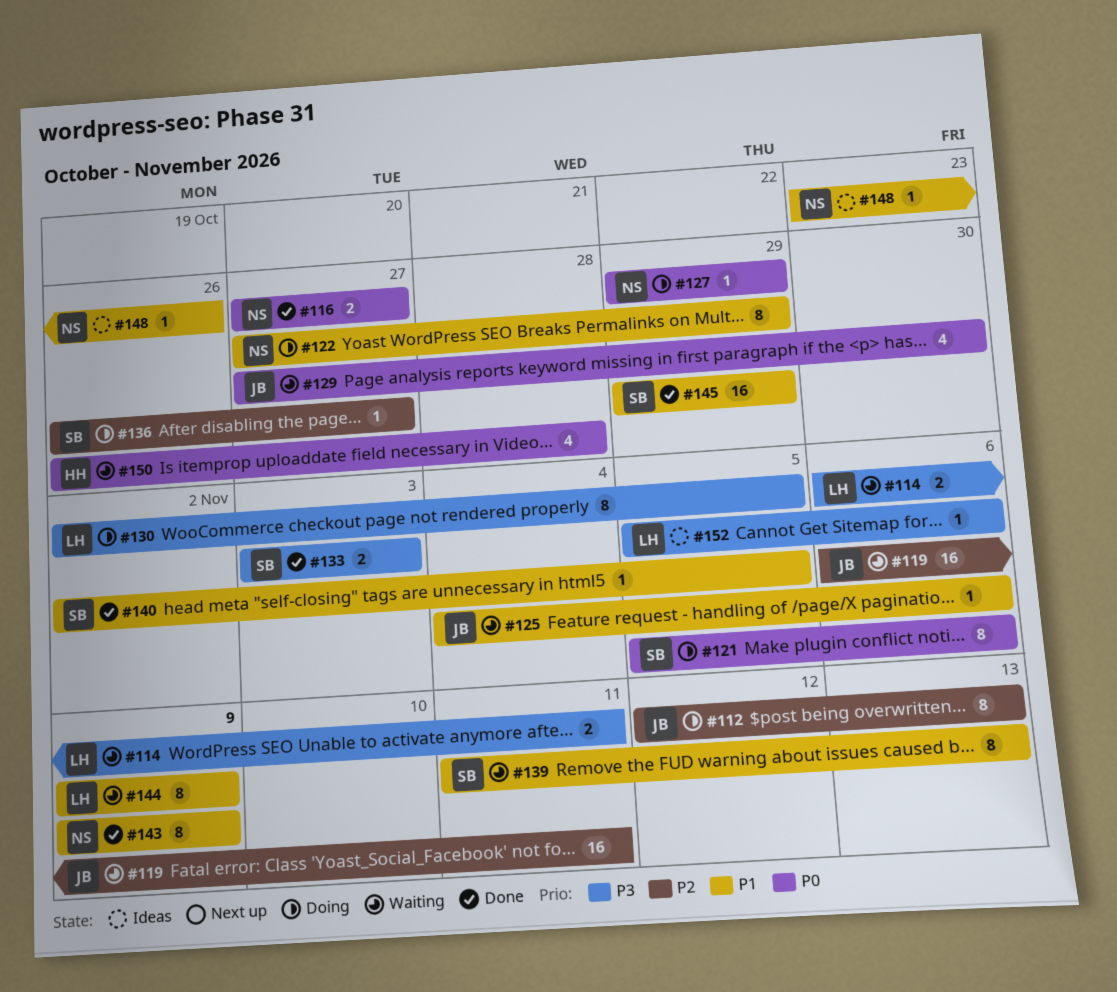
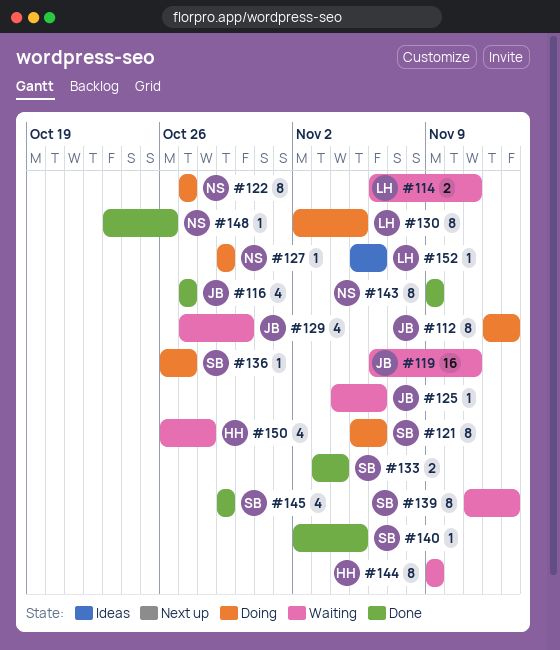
#116, owner: NS -> JB
#116, estimate: 2 -> 4
#122, due: Oct 29 -> Oct 27
#133, due: Nov 3 -> Nov 4
#144, owner: LH -> HH
#145, estimate: 16 -> 4
#148, status: Ideas -> Done

